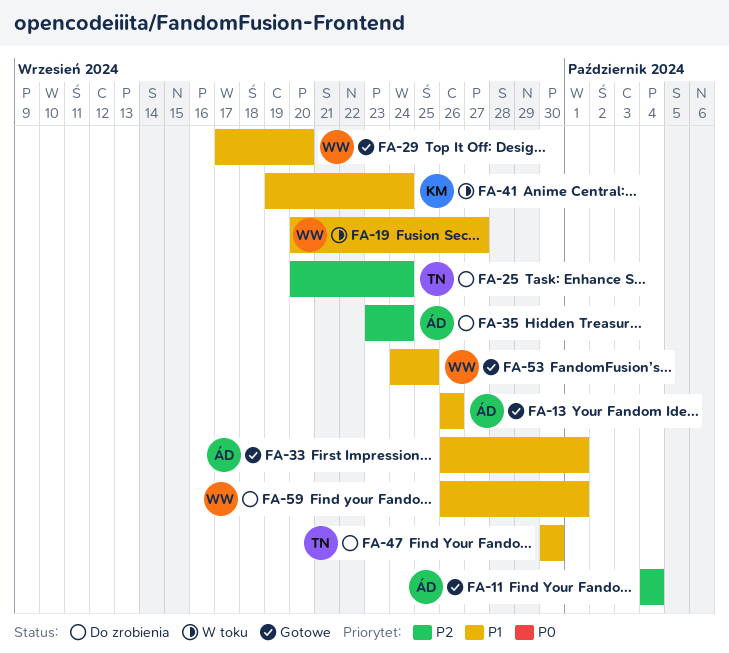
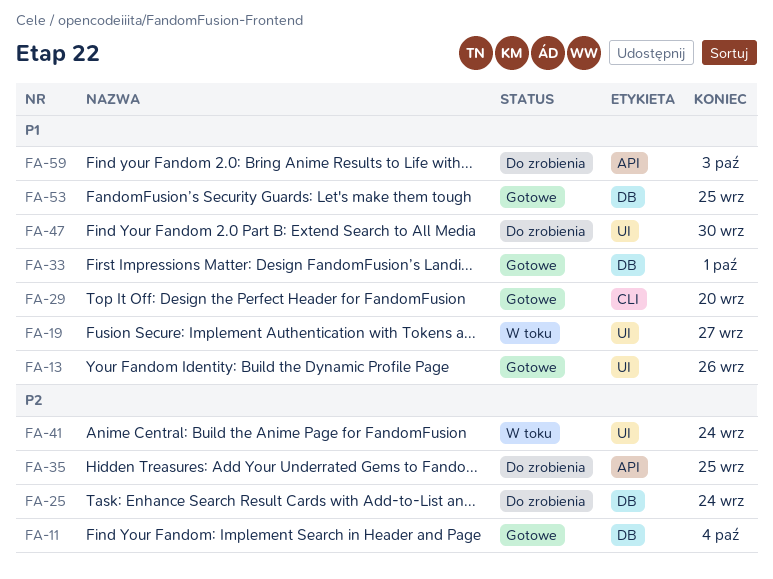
FA-35, due: Sep 24 -> Sep 25
FA-41, priority: P1 -> P2
FA-59, due: Oct 1 -> Oct 3

